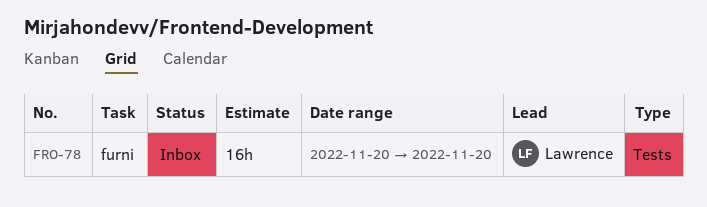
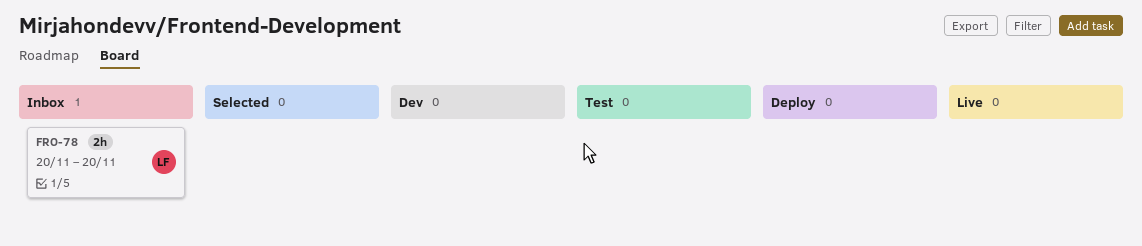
FRO-78, estimate: 16h -> 2h

